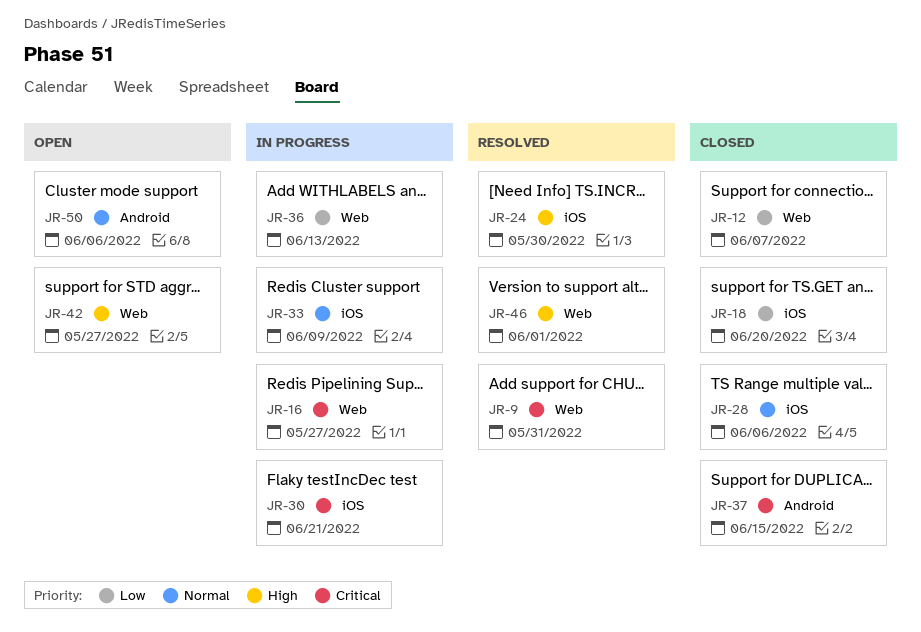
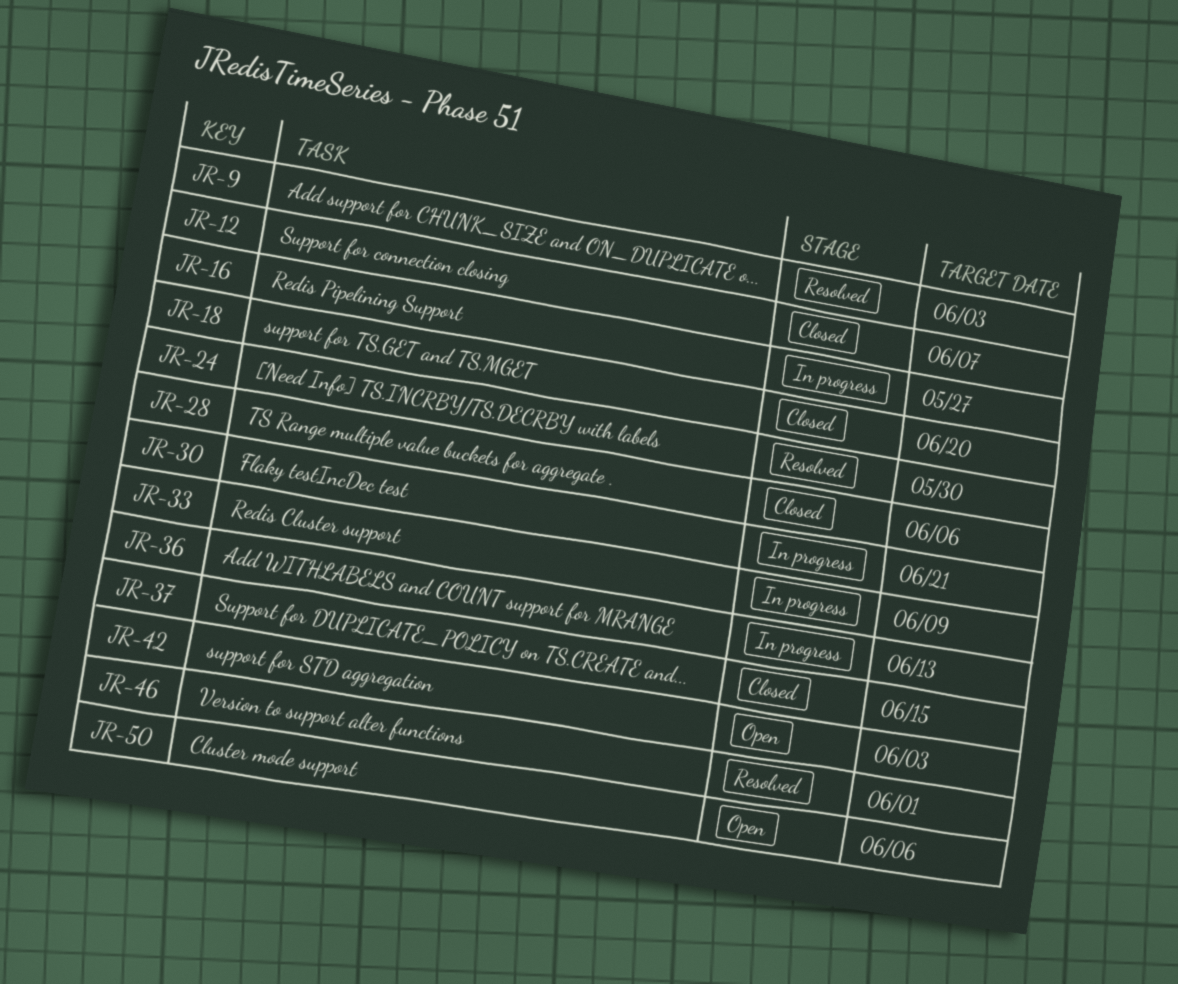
JR-9, due: May 31 -> Jun 3
JR-42, due: May 27 -> Jun 3

